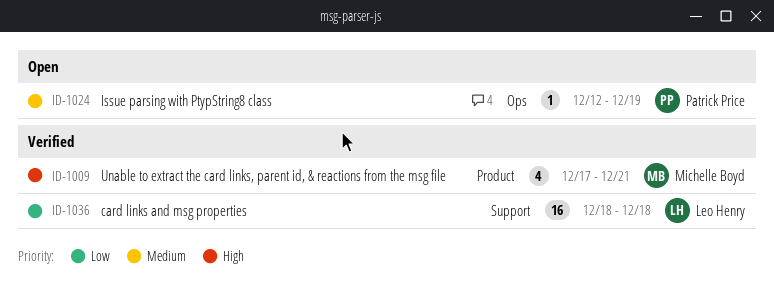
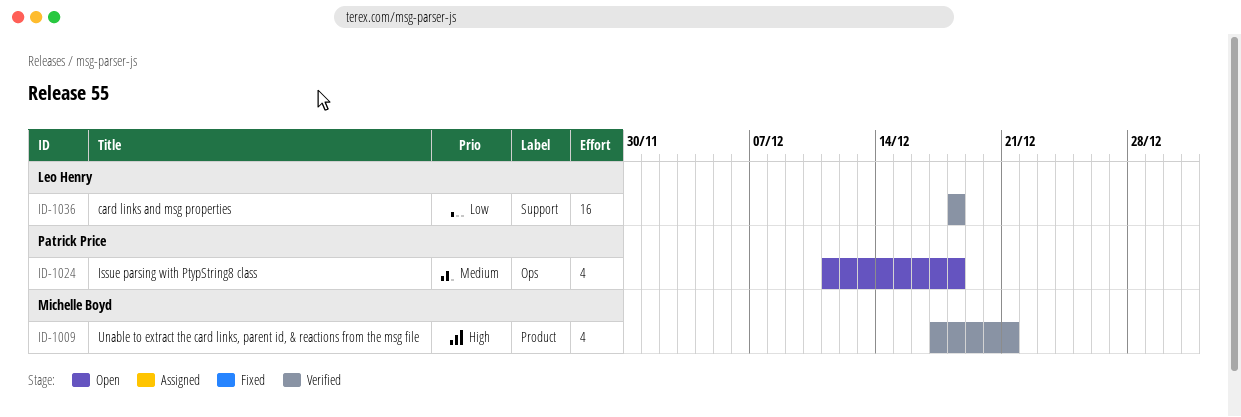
ID-1024, estimate: 1 -> 4
ID-1024, start: Dec 12 -> Dec 11
ID-1024, due: Dec 19 -> Dec 18

